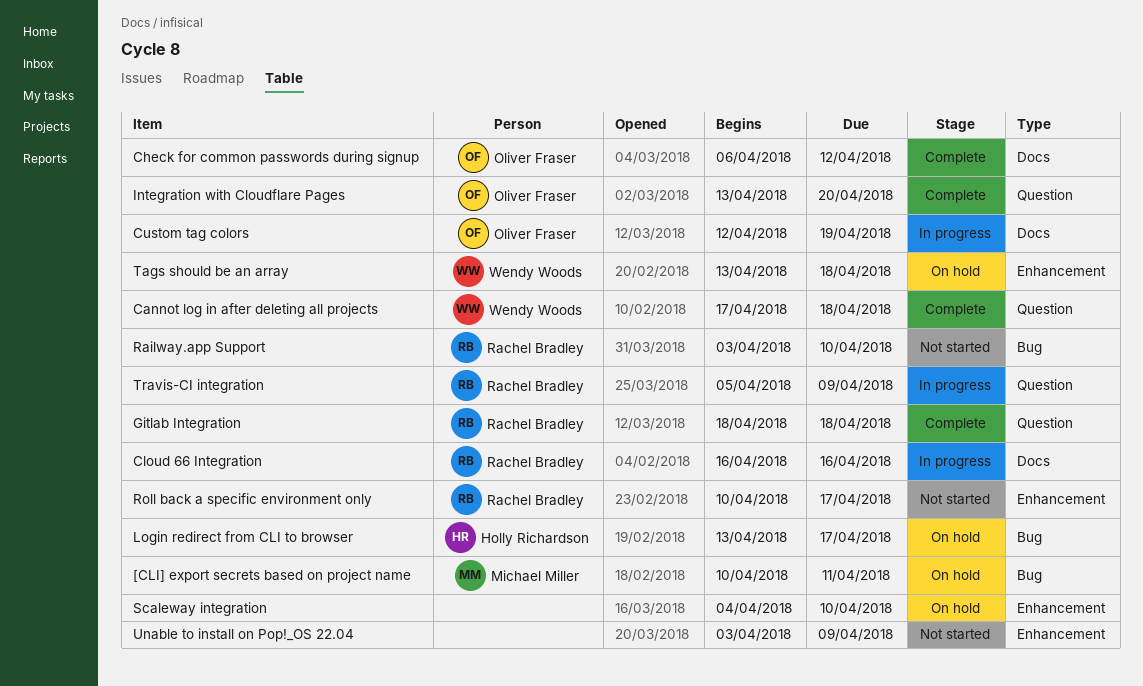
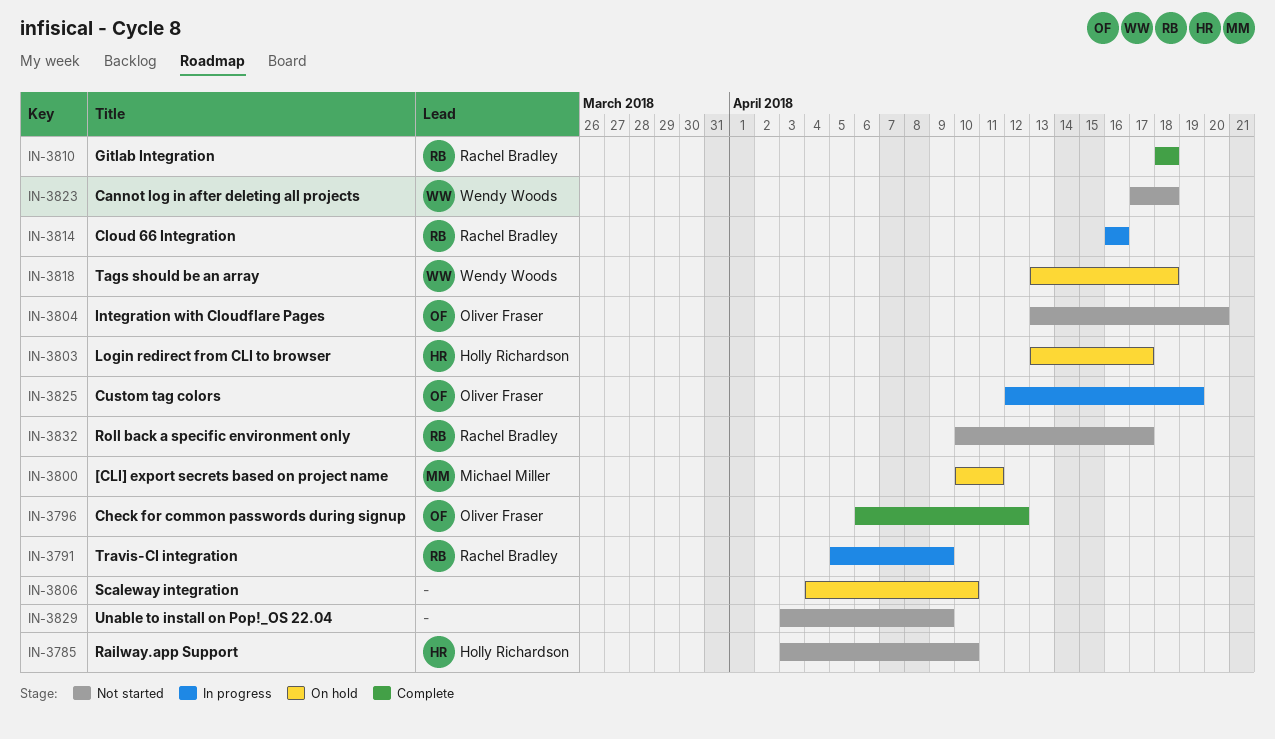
Cannot log in after deleting all projects, status: Complete -> Not started
Integration with Cloudflare Pages, status: Complete -> Not started
Railway.app Support, owner: Rachel Bradley -> Holly Richardson

